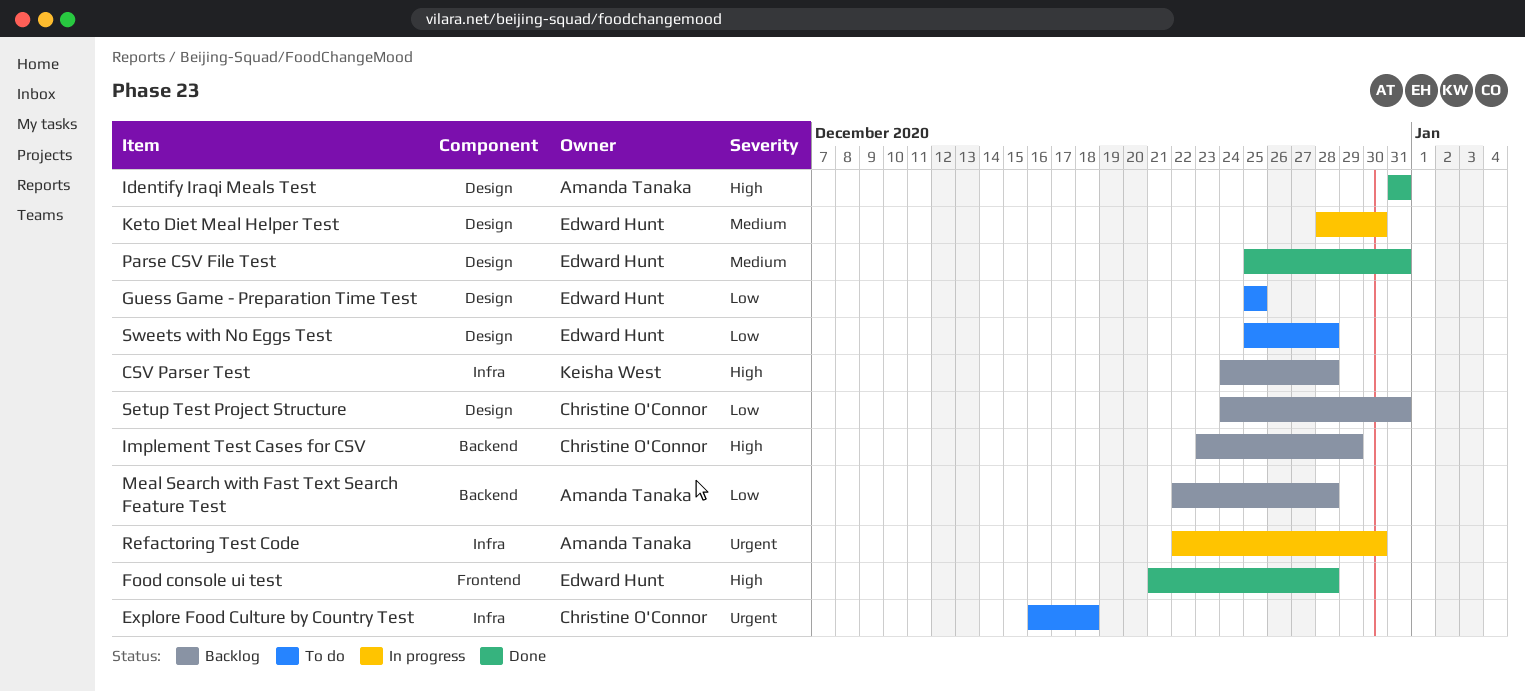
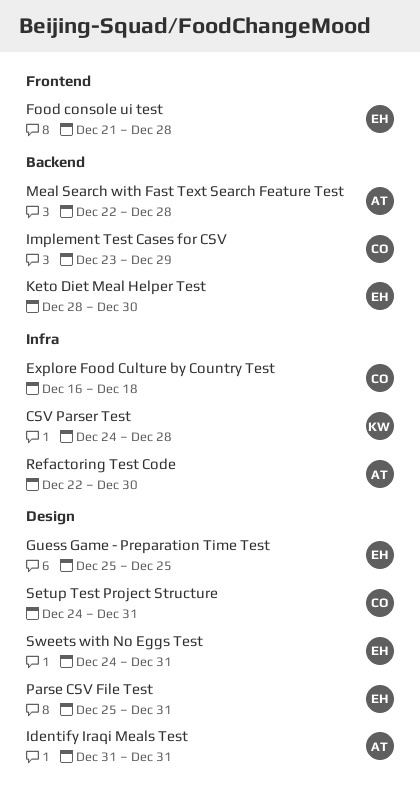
Keto Diet Meal Helper Test, label: Design -> Backend
Sweets with No Eggs Test, start: Dec 25 -> Dec 24
Sweets with No Eggs Test, due: Dec 28 -> Dec 31

